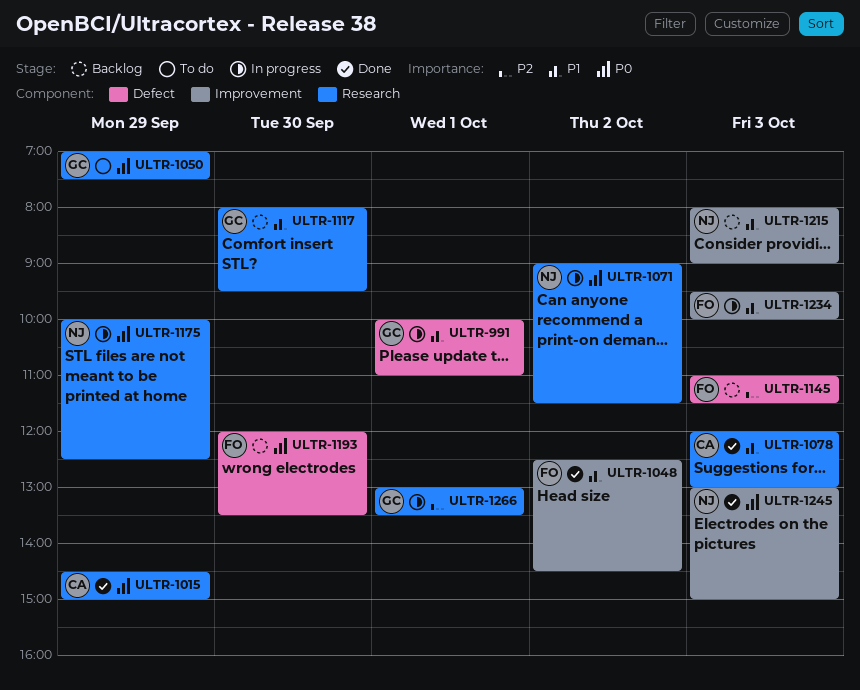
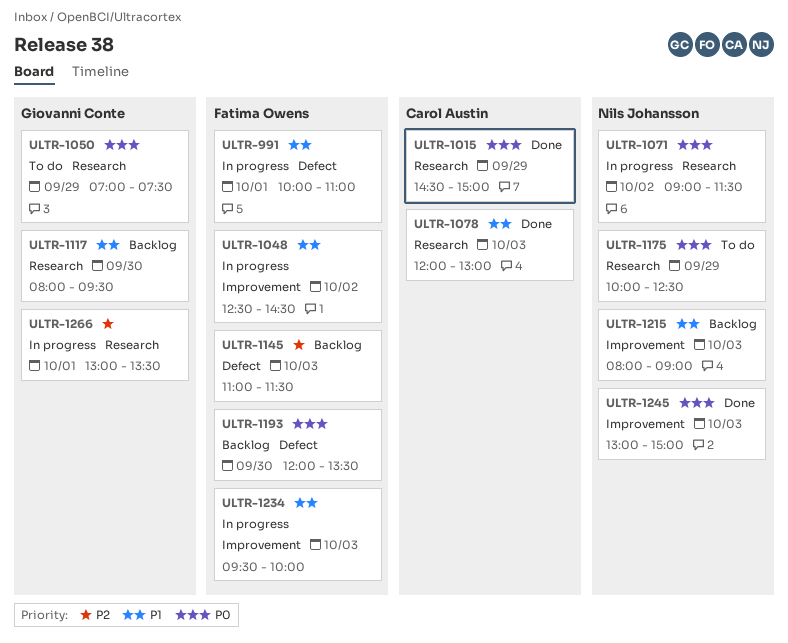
ULTR-991, owner: Giovanni Conte -> Fatima Owens
ULTR-1048, status: Done -> In progress
ULTR-1175, status: In progress -> To do

